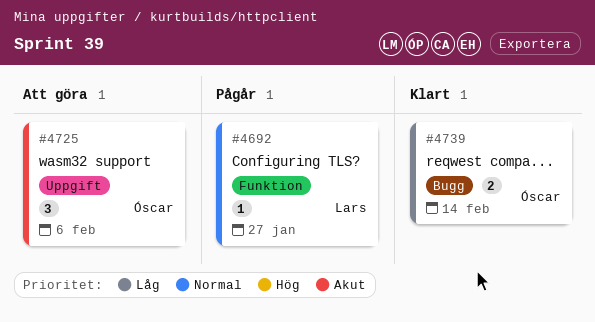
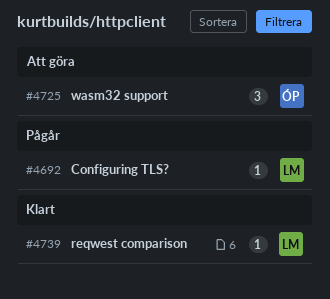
#4739, owner: Óscar -> Lars
#4739, estimate: 2 -> 1

